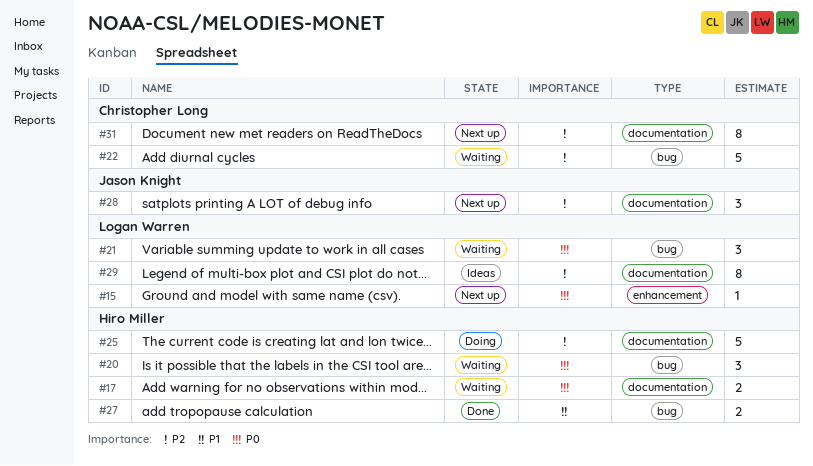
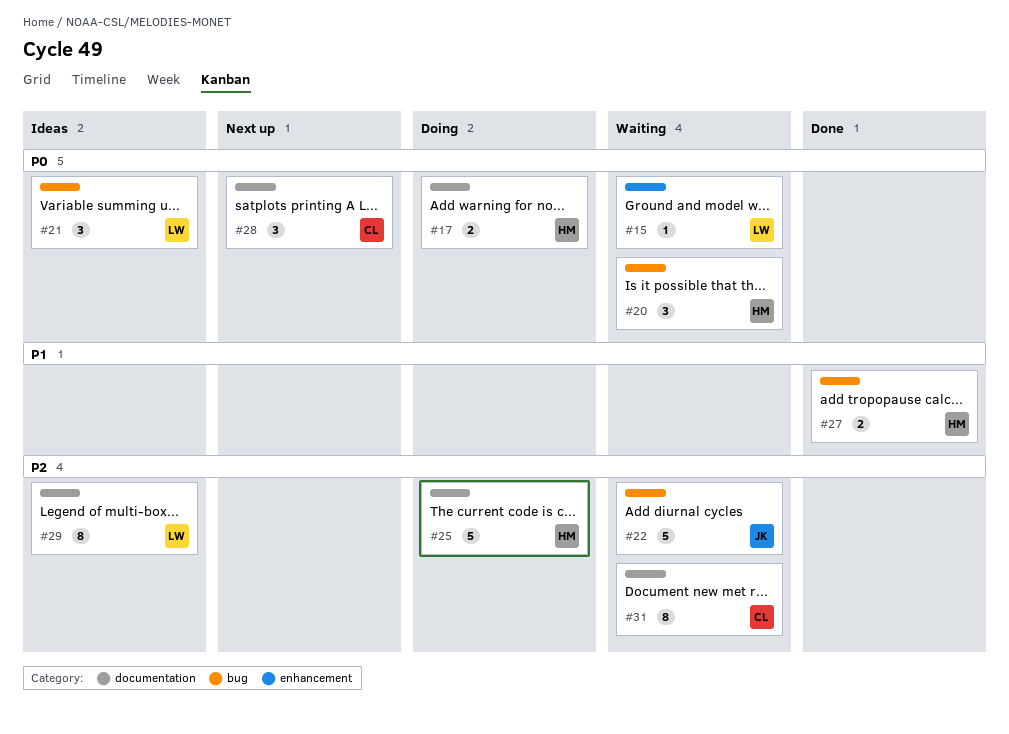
#15, status: Next up -> Waiting
#17, status: Waiting -> Doing
#21, status: Waiting -> Ideas
#22, owner: Christopher Long -> Jason Knight
#28, owner: Jason Knight -> Christopher Long
#28, priority: P2 -> P0
#31, status: Next up -> Waiting

